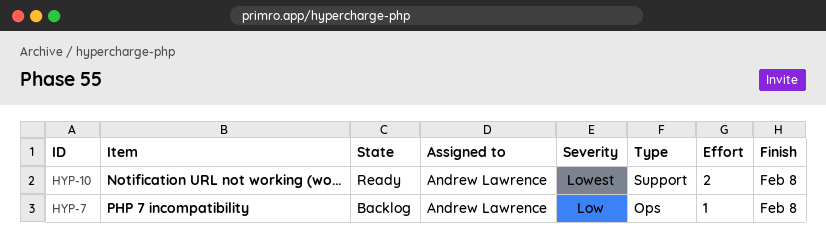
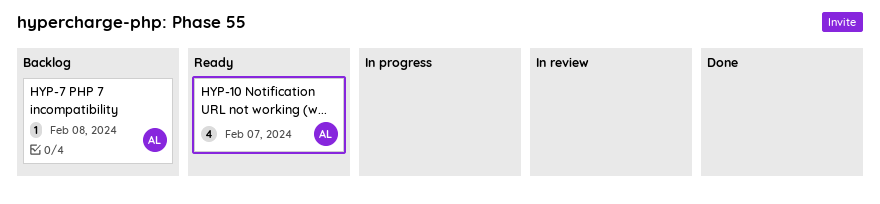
HYP-10, estimate: 2 -> 4
HYP-10, due: Feb 8 -> Feb 7

